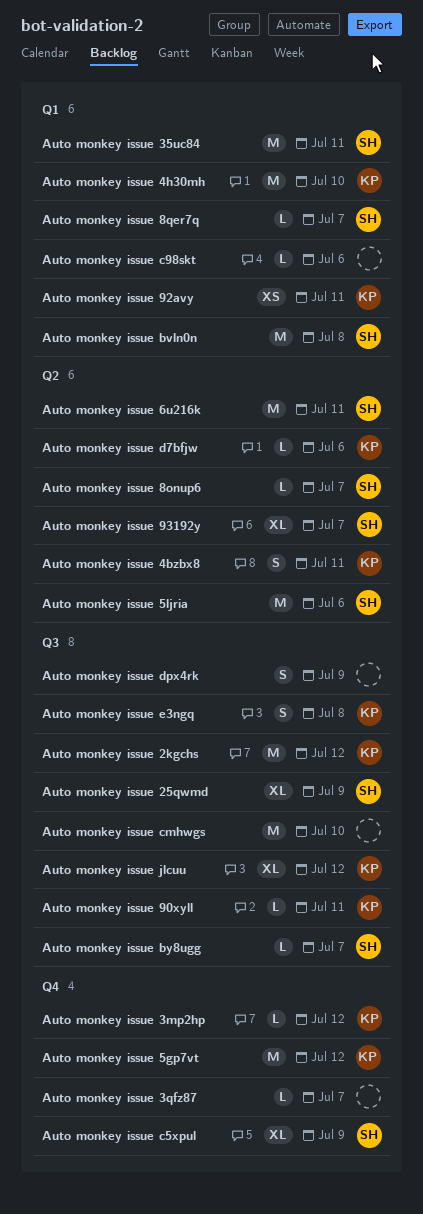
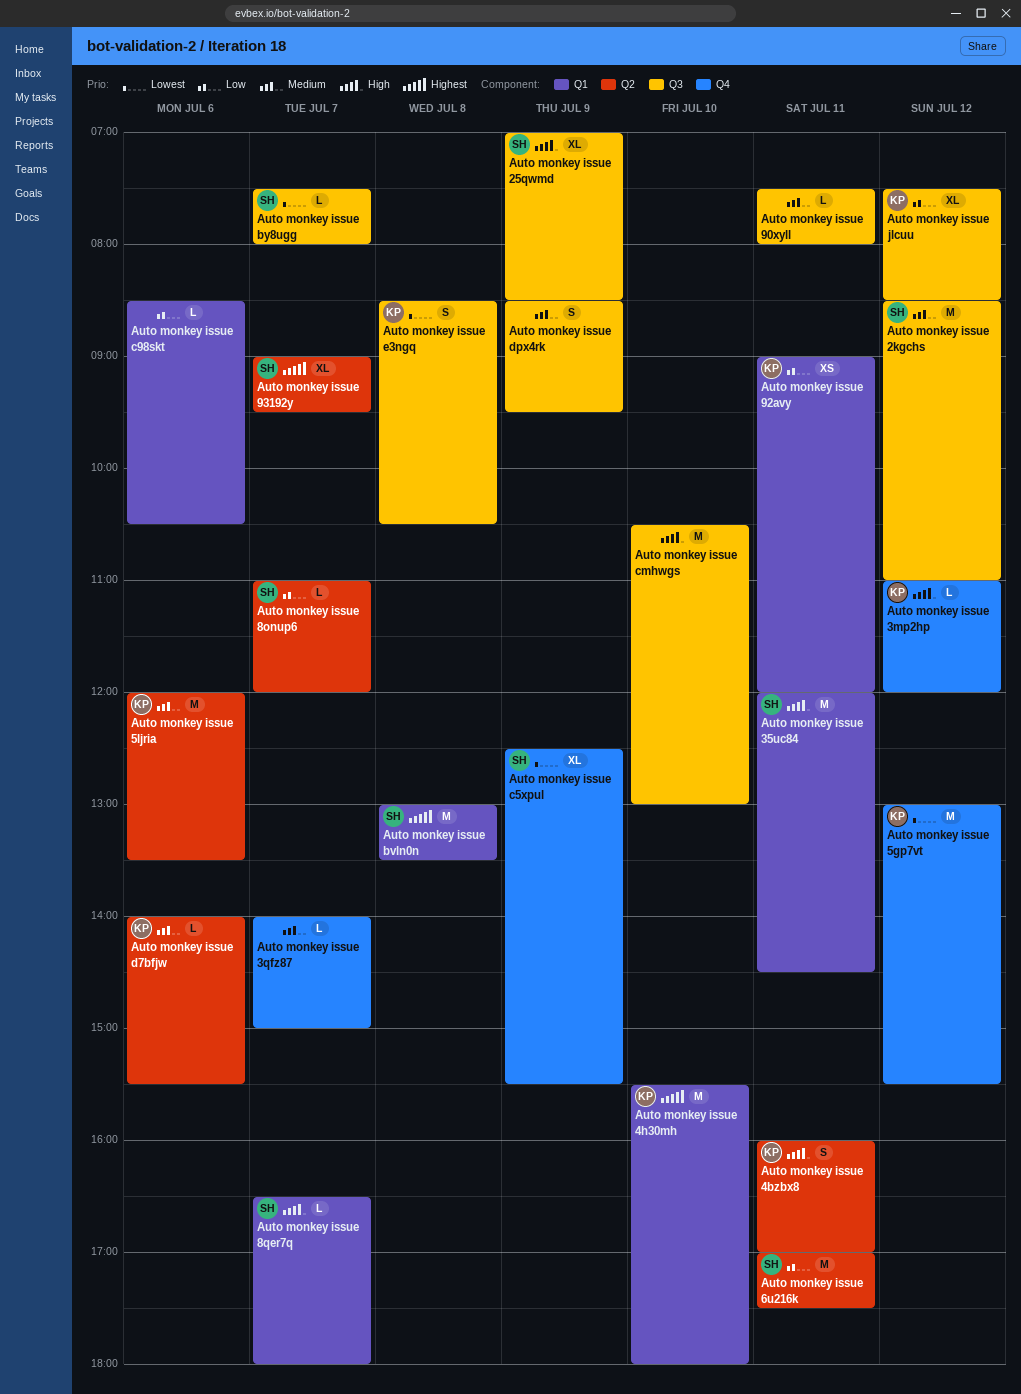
Auto monkey issue 2kgchs, owner: KP -> SH
Auto monkey issue 5ljria, owner: SH -> KP
Auto monkey issue 90xyll, owner: KP -> none

